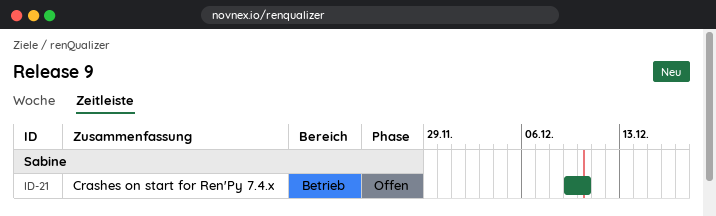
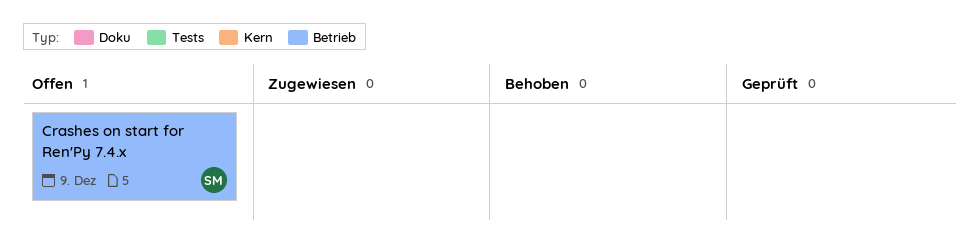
Crashes on start for Ren'Py 7.4.x, due: Dec 10 -> Dec 9

